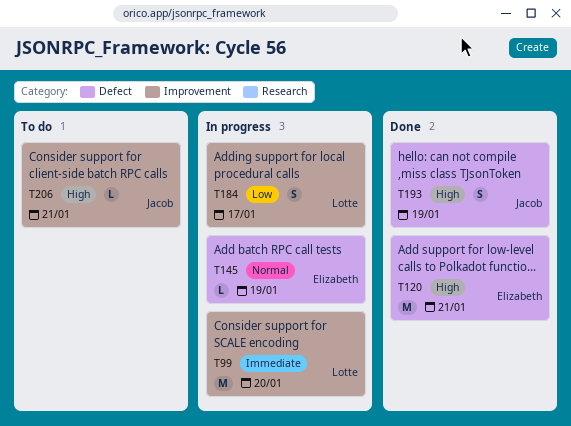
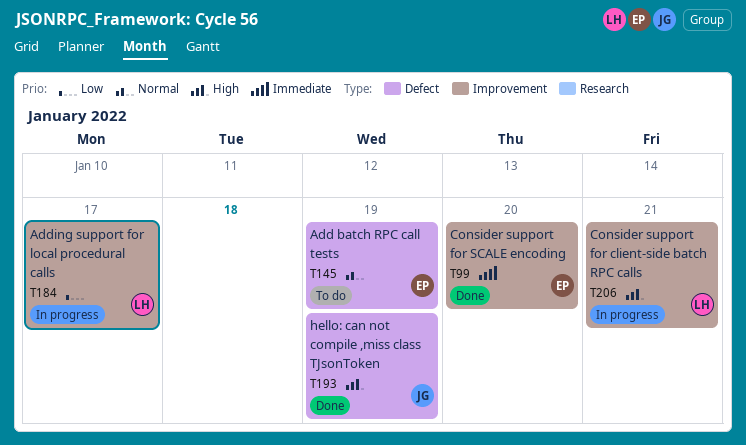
T99, status: In progress -> Done
T99, owner: Lotte -> Elizabeth
T120: present -> none
T145, status: In progress -> To do
T206, status: To do -> In progress
T206, owner: Jacob -> Lotte

